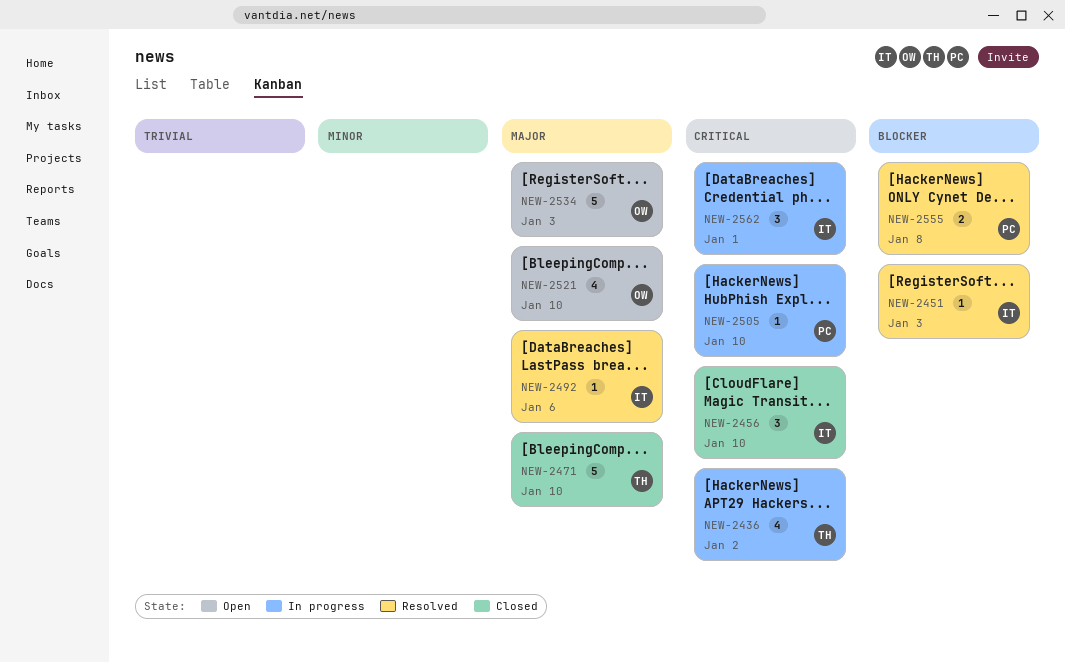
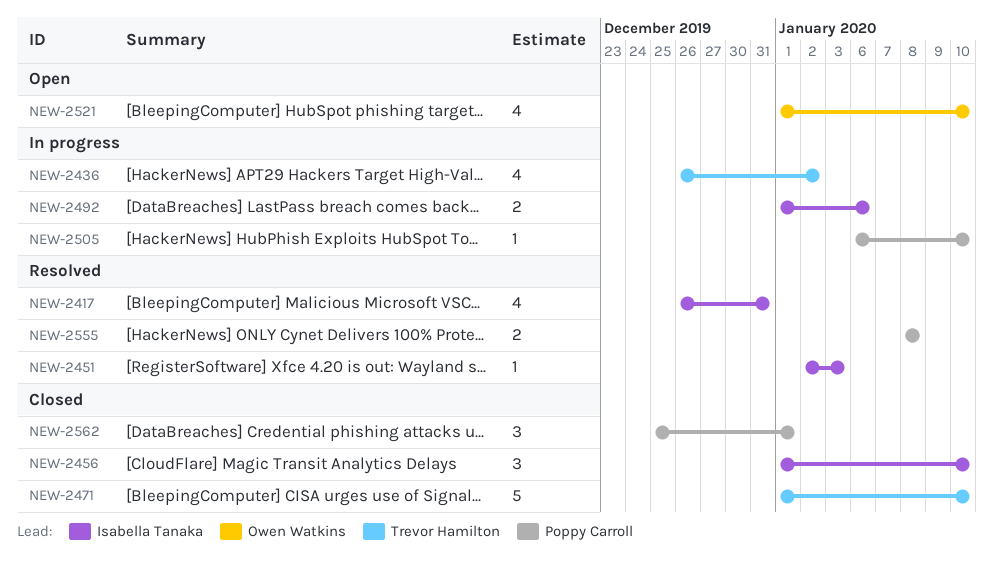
NEW-2417: none -> present
NEW-2492, status: Resolved -> In progress
NEW-2492, estimate: 1 -> 2
NEW-2534: present -> none
NEW-2562, status: In progress -> Closed
NEW-2562, owner: Isabella Tanaka -> Poppy Carroll

